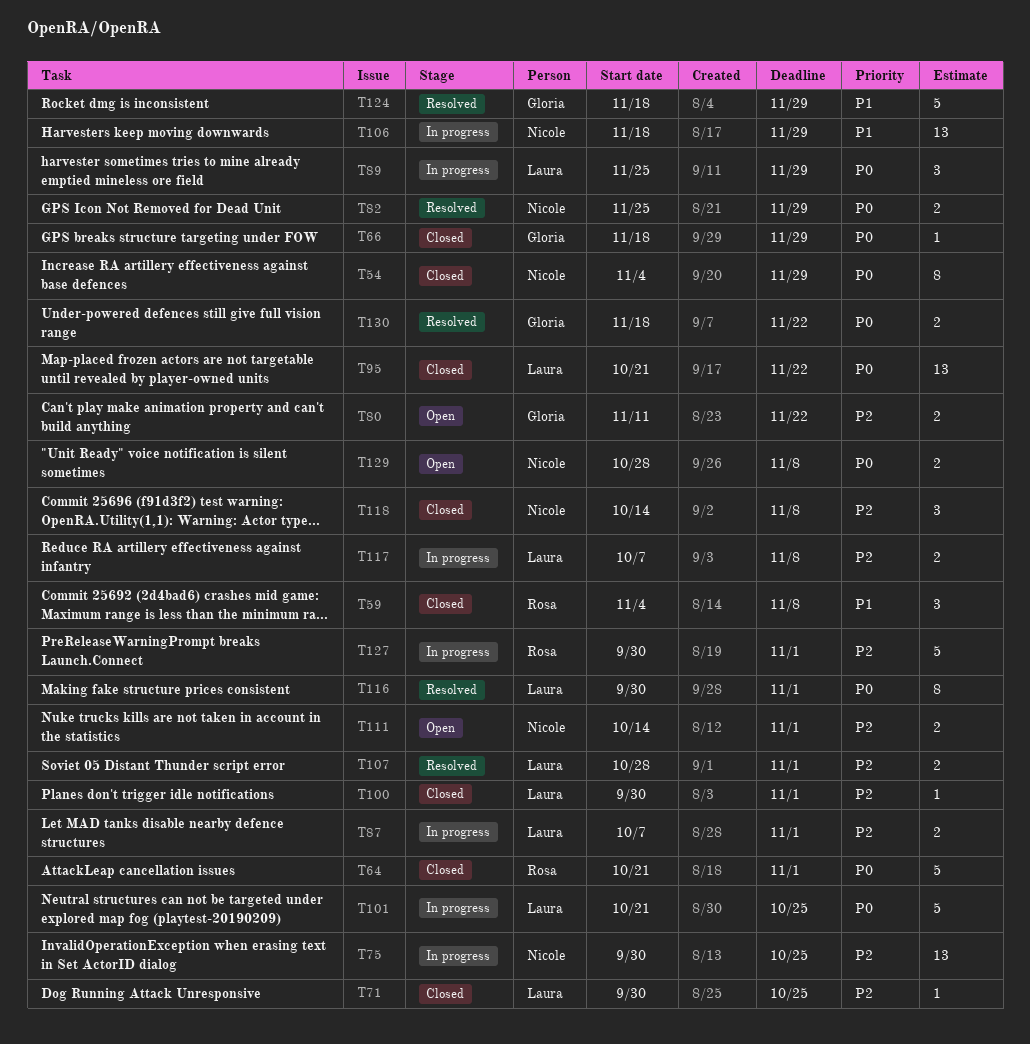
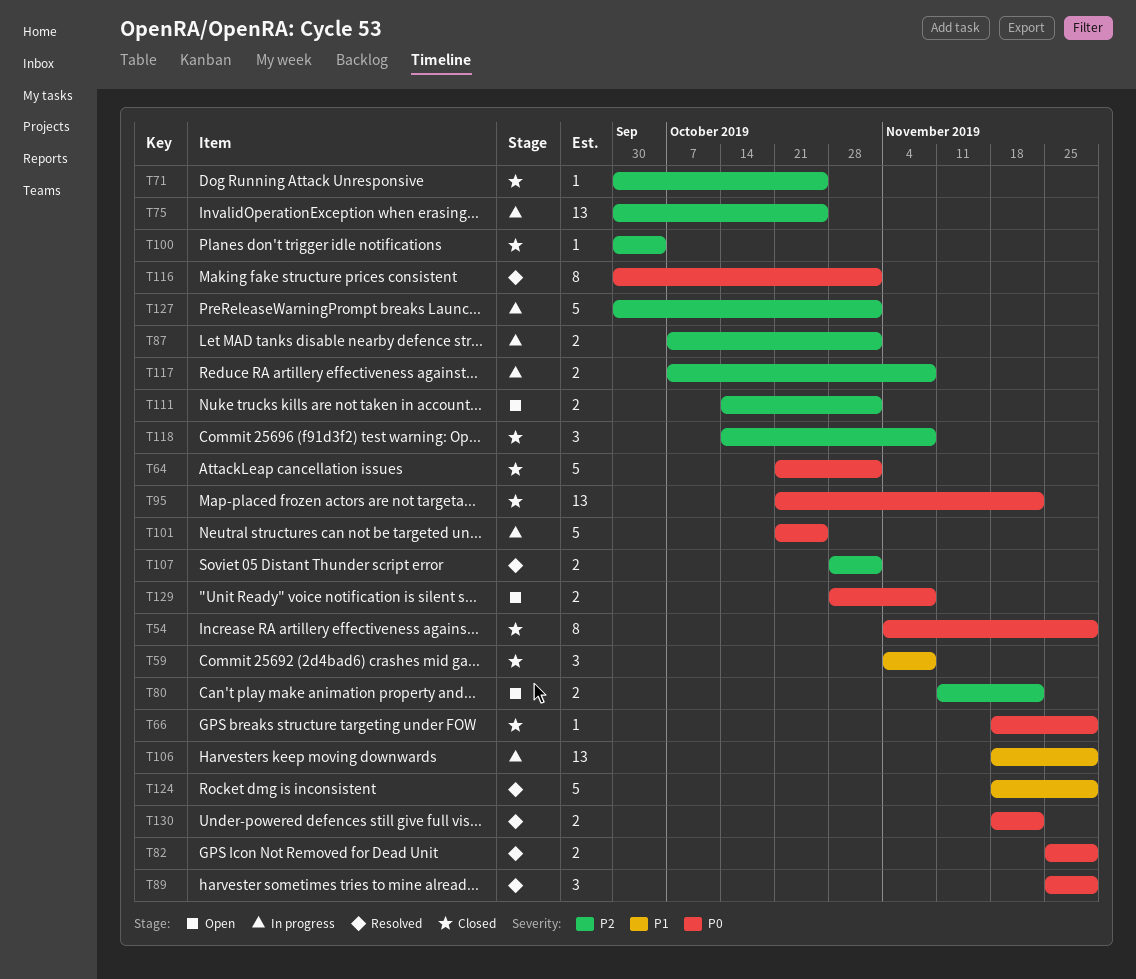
T89, status: In progress -> Resolved
T100, due: Nov 1 -> Oct 4

